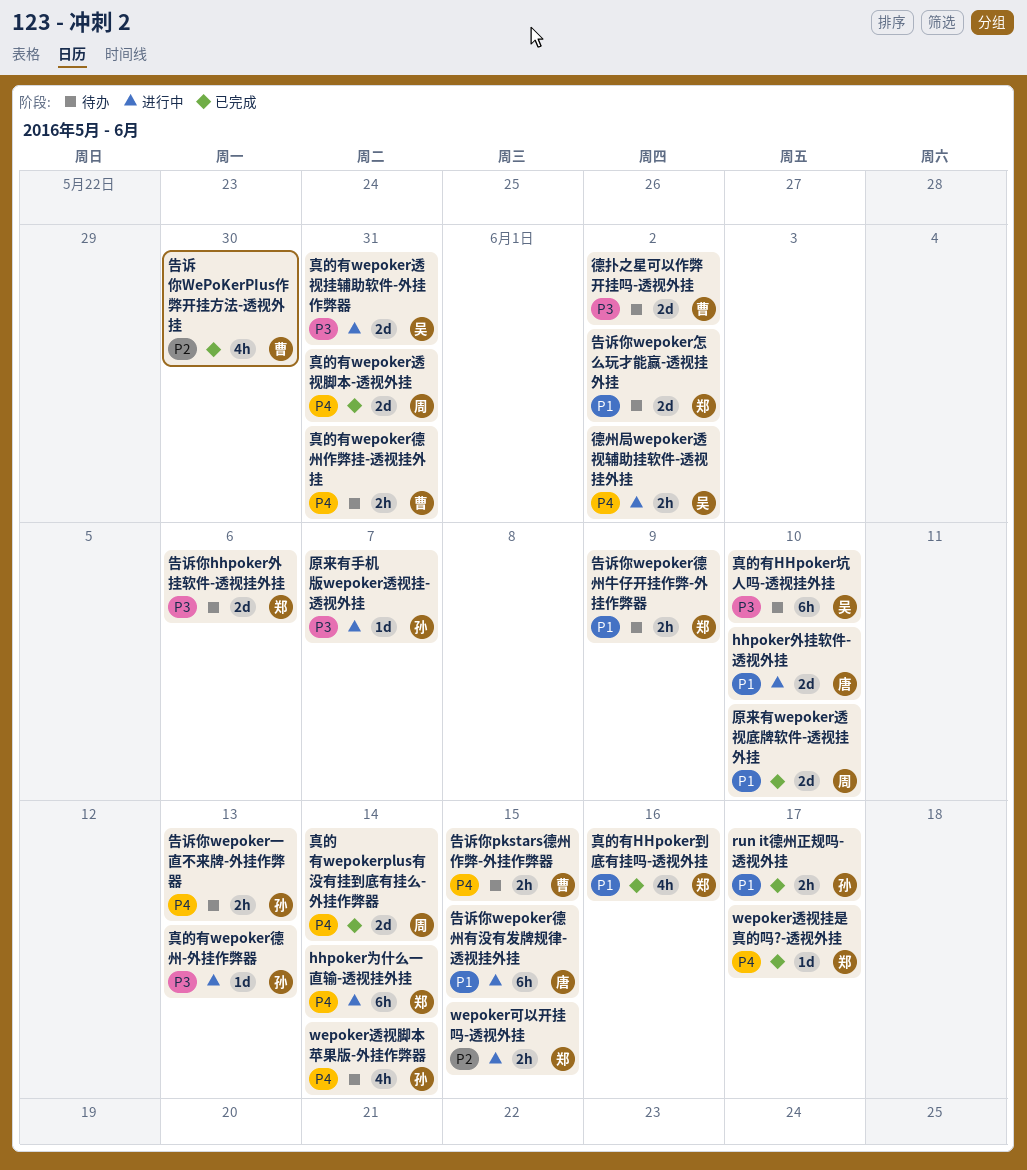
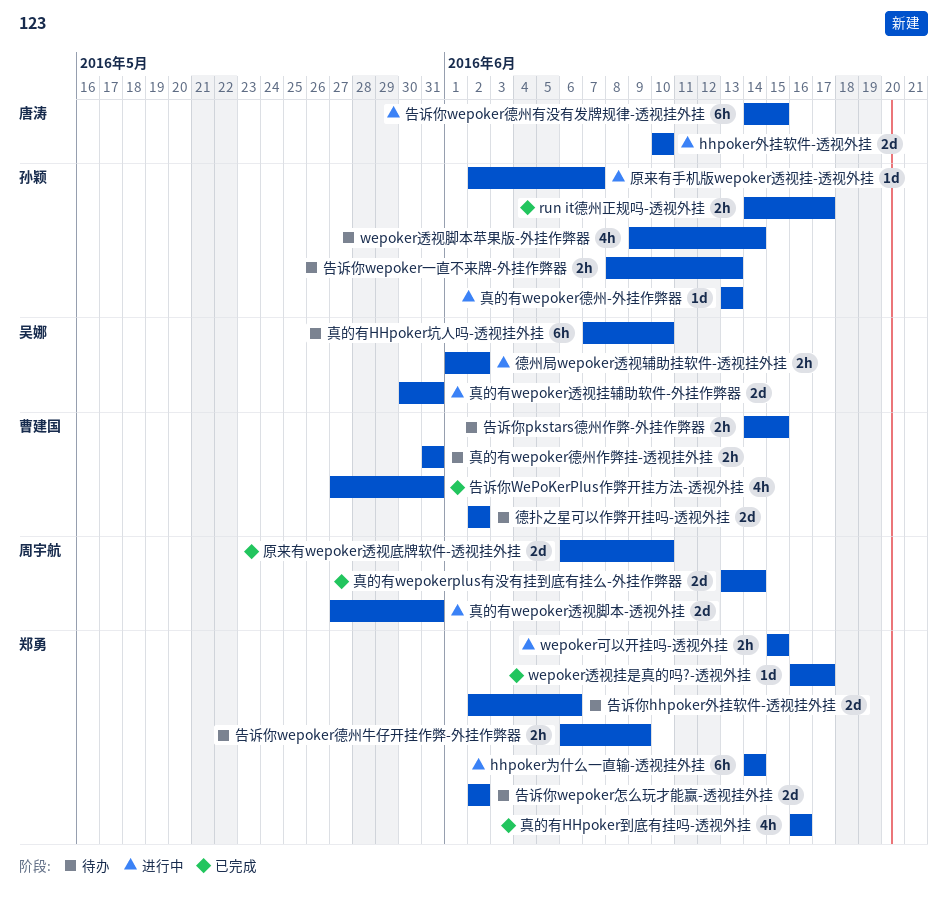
告诉你WePoKerPIus作弊开挂方法-透视外挂, due: May 30 -> May 31
真的有wepoker透视脚本-透视外挂, status: 已完成 -> 进行中

